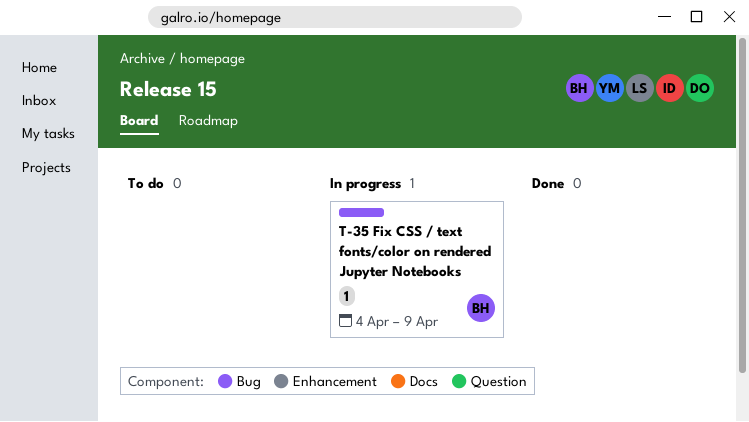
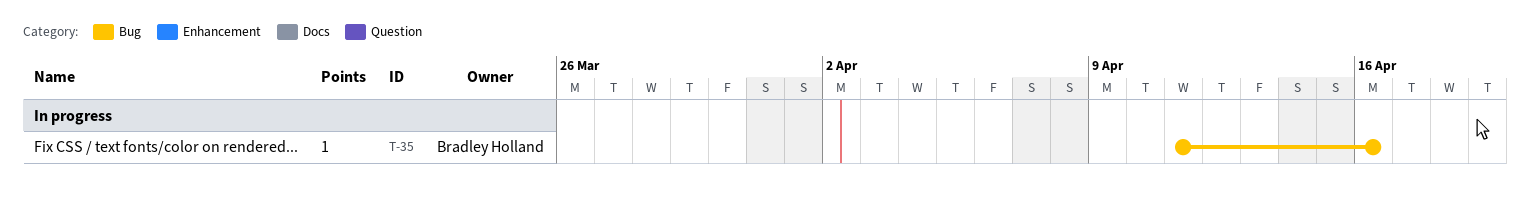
T-35, start: Apr 4 -> Apr 11
T-35, due: Apr 9 -> Apr 16

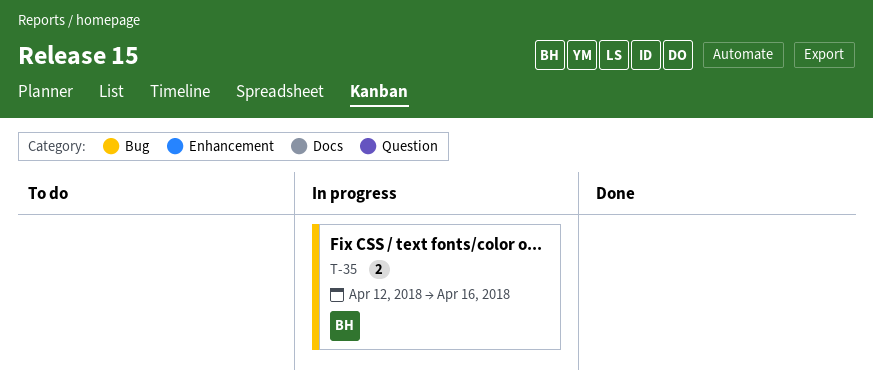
T-35, estimate: 1 -> 2
T-35, start: Apr 11 -> Apr 12

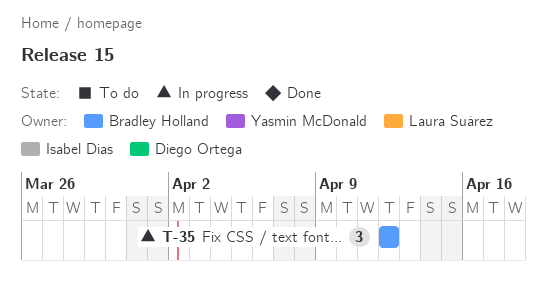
T-35, estimate: 2 -> 3
T-35, due: Apr 16 -> Apr 12

